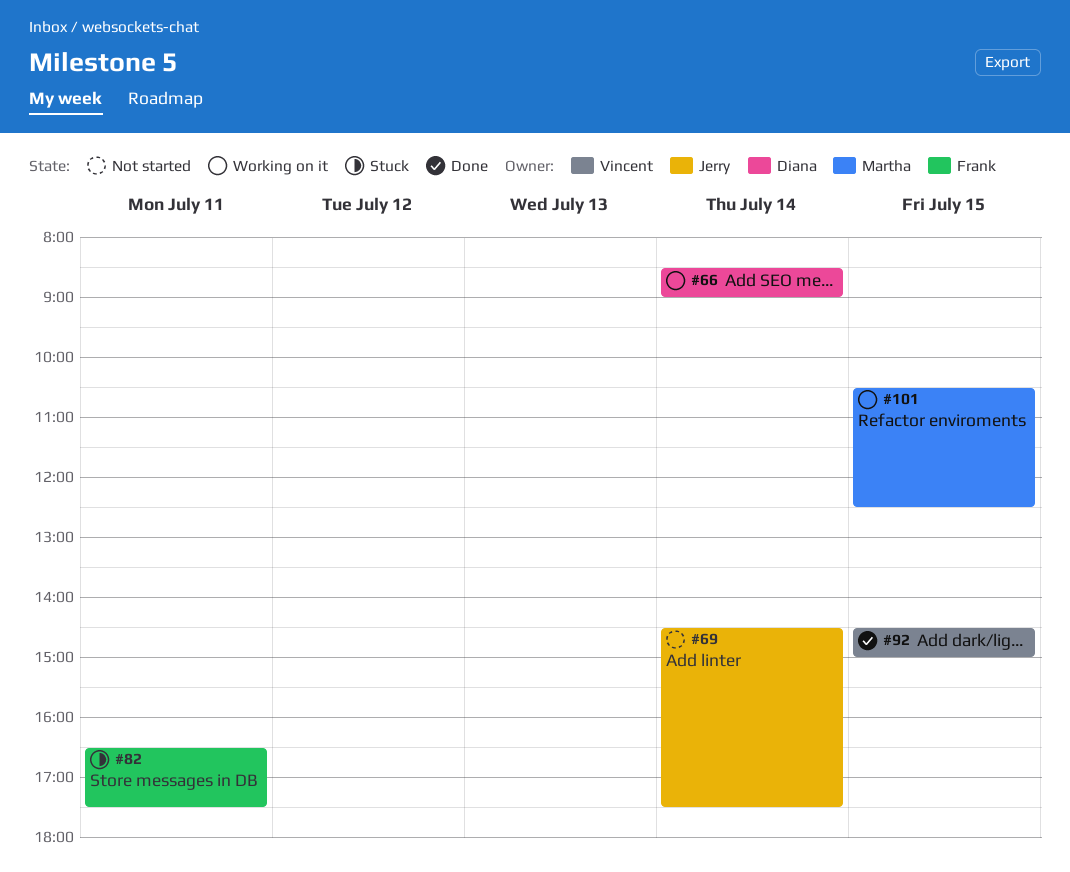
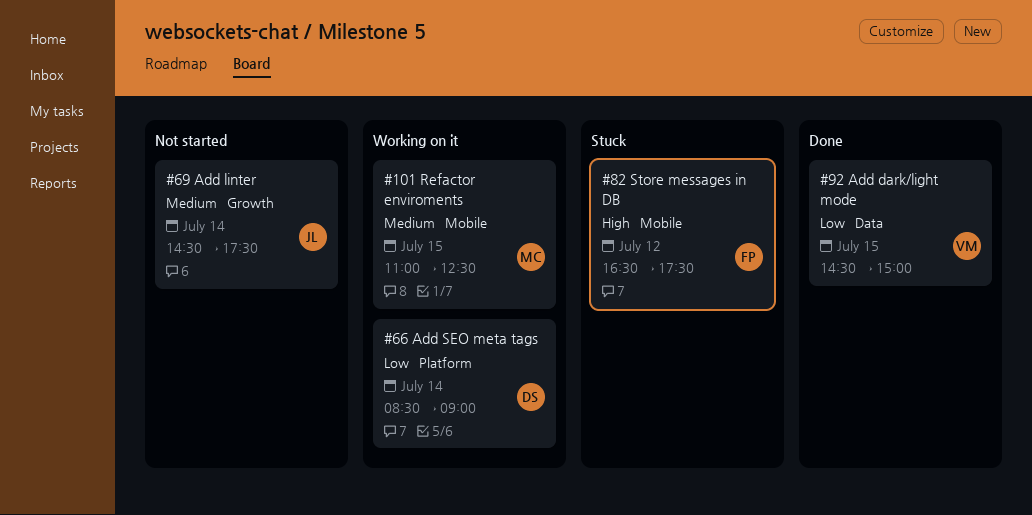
#82, day: Jul 11 -> Jul 12
#101, begins: 10:30 -> 11:00

